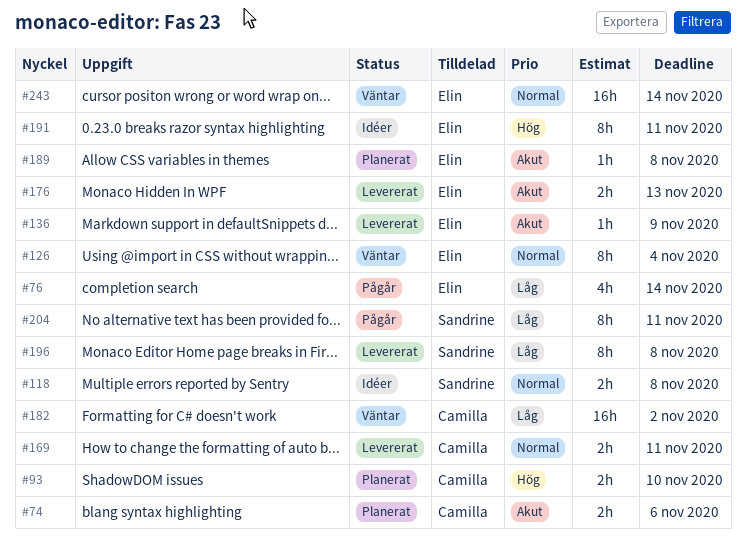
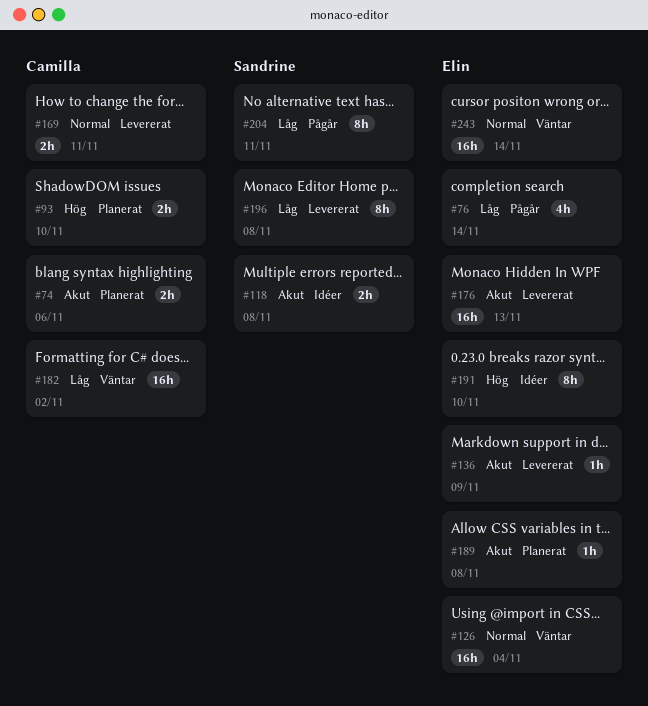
#118, priority: Normal -> Akut
#126, estimate: 8h -> 16h
#176, estimate: 2h -> 16h
#191, due: Nov 11 -> Nov 10

